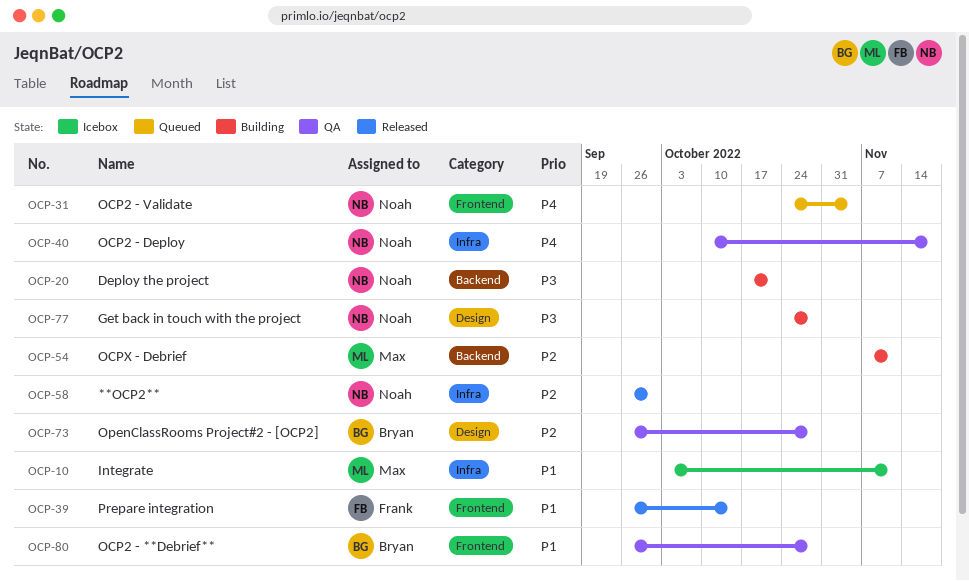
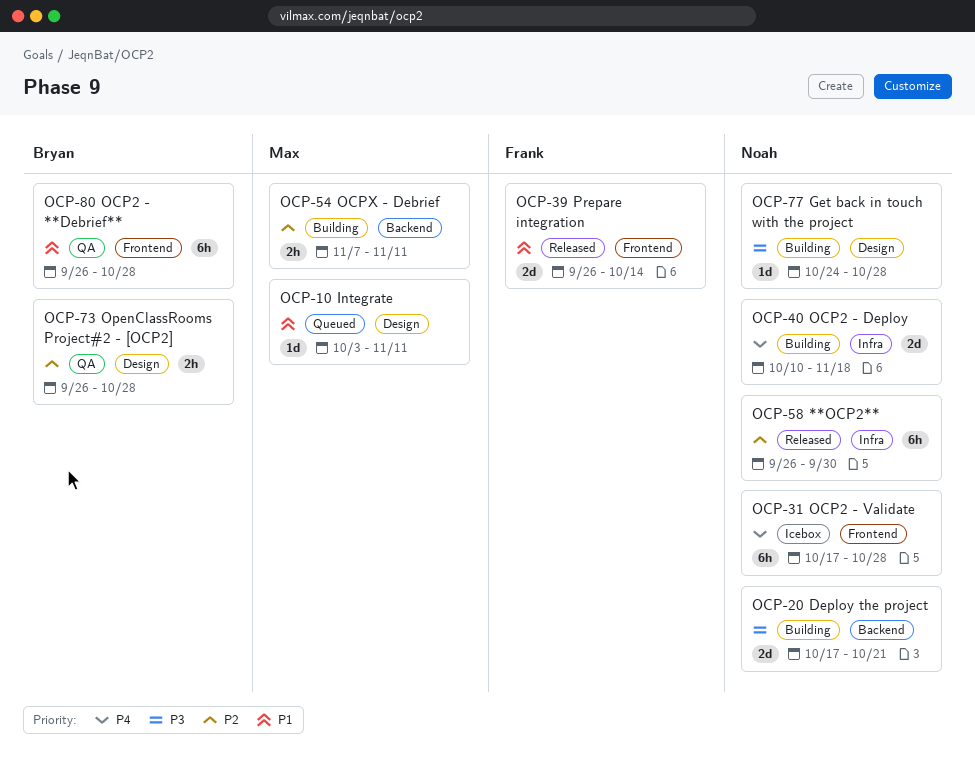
OCP-10, status: Icebox -> Queued
OCP-10, label: Infra -> Design
OCP-31, status: Queued -> Icebox
OCP-31, start: Oct 24 -> Oct 17
OCP-31, due: Nov 4 -> Oct 28
OCP-40, status: QA -> Building

